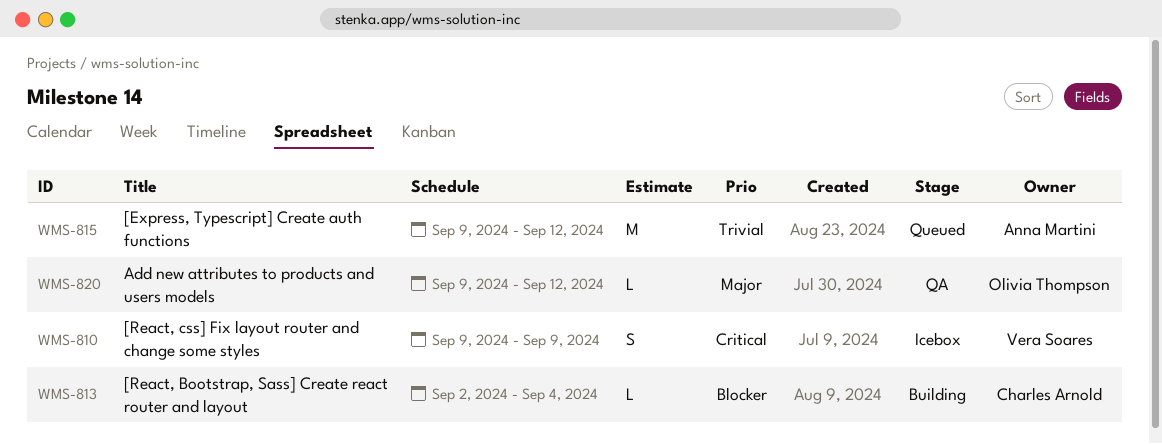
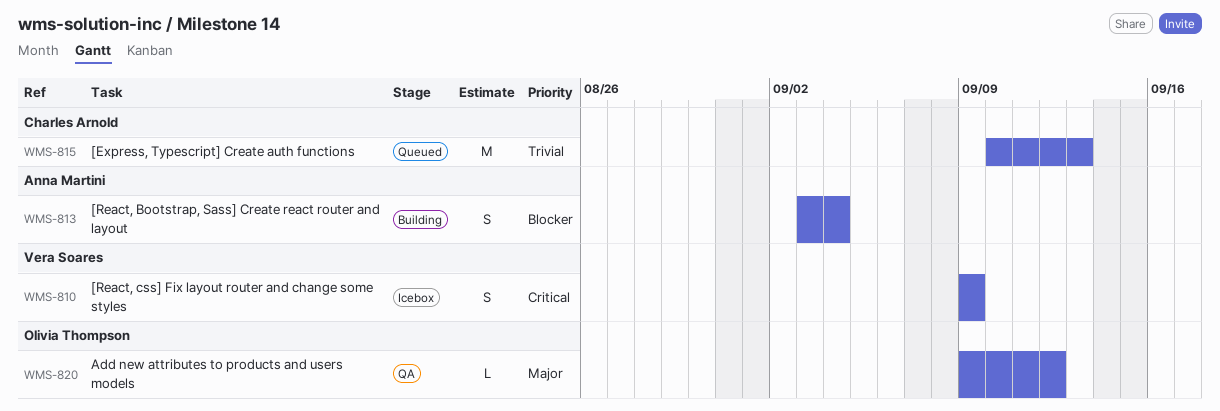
WMS-813, owner: Charles Arnold -> Anna Martini
WMS-813, estimate: L -> S
WMS-813, start: Sep 2 -> Sep 3
WMS-815, owner: Anna Martini -> Charles Arnold
WMS-815, start: Sep 9 -> Sep 10
WMS-815, due: Sep 12 -> Sep 13

